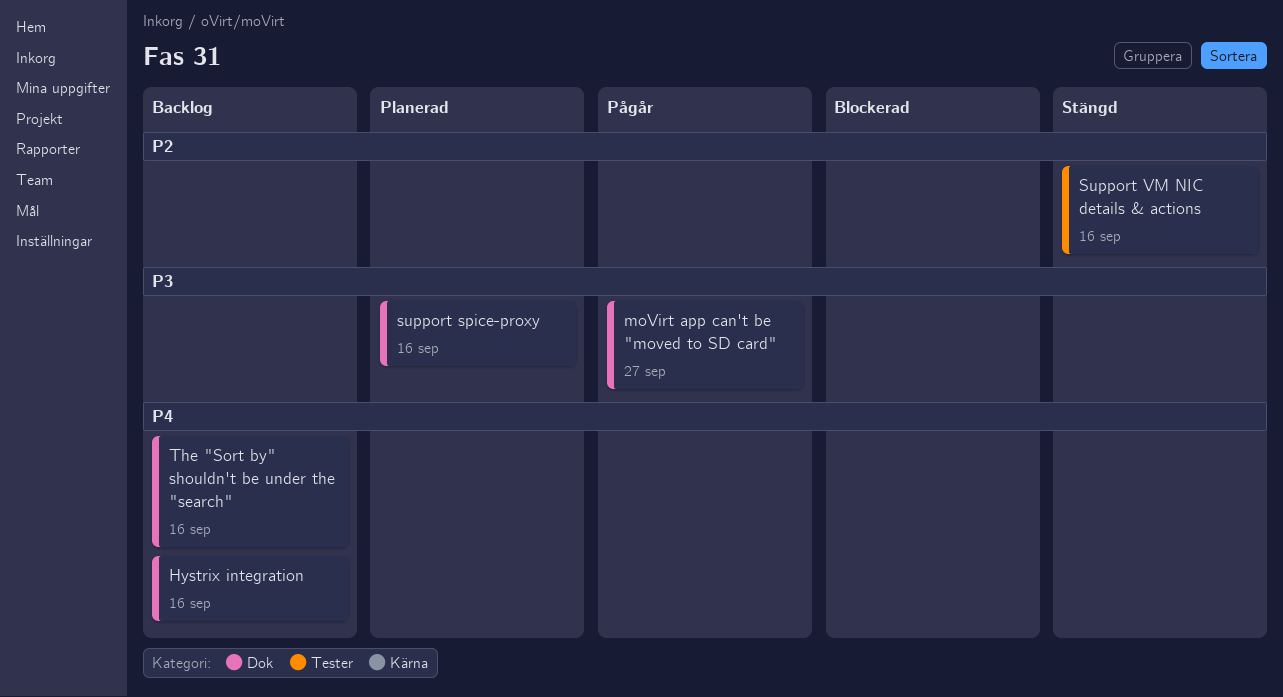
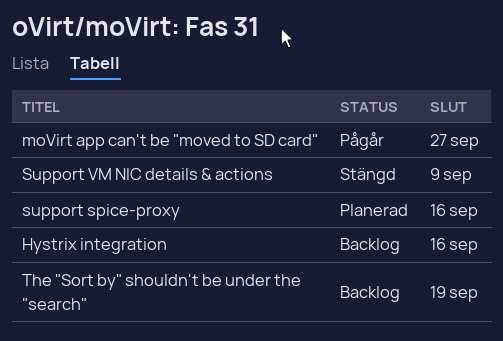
Support VM NIC details & actions, due: Sep 16 -> Sep 9
The "Sort by" shouldn't be under the "search", due: Sep 16 -> Sep 19

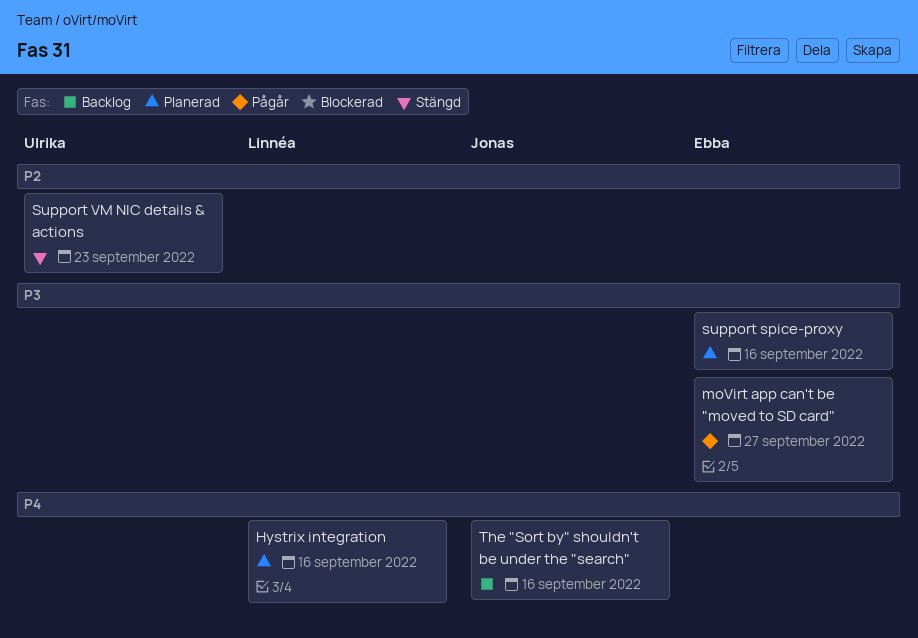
Hystrix integration, status: Backlog -> Planerad
Support VM NIC details & actions, due: Sep 9 -> Sep 23
The "Sort by" shouldn't be under the "search", due: Sep 19 -> Sep 16

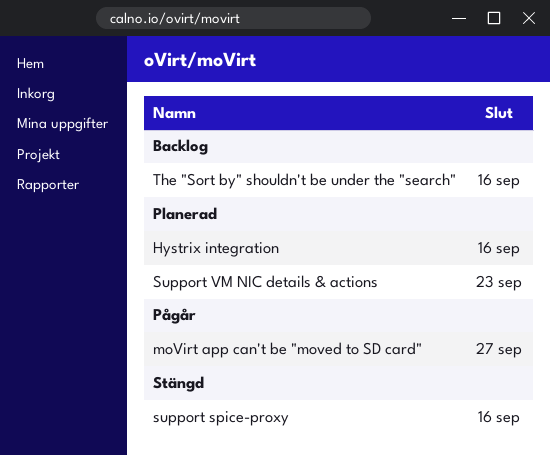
support spice-proxy, status: Planerad -> Stängd
Support VM NIC details & actions, status: Stängd -> Planerad

